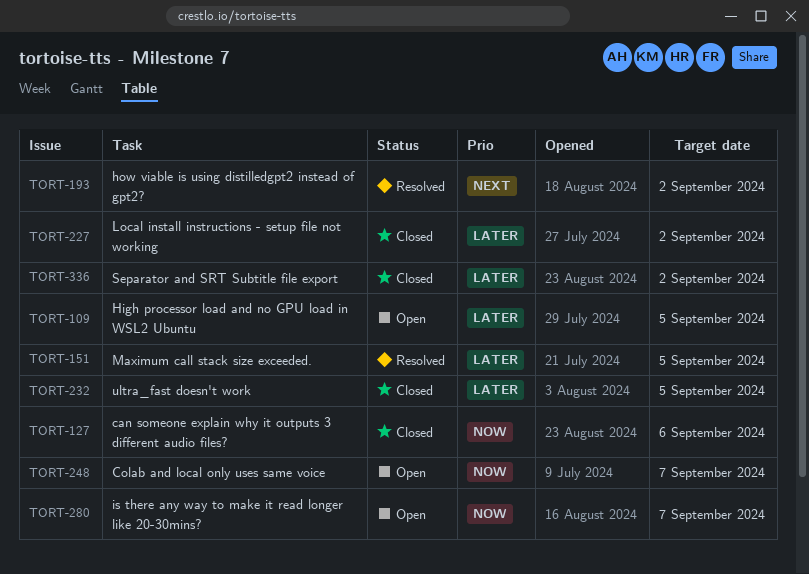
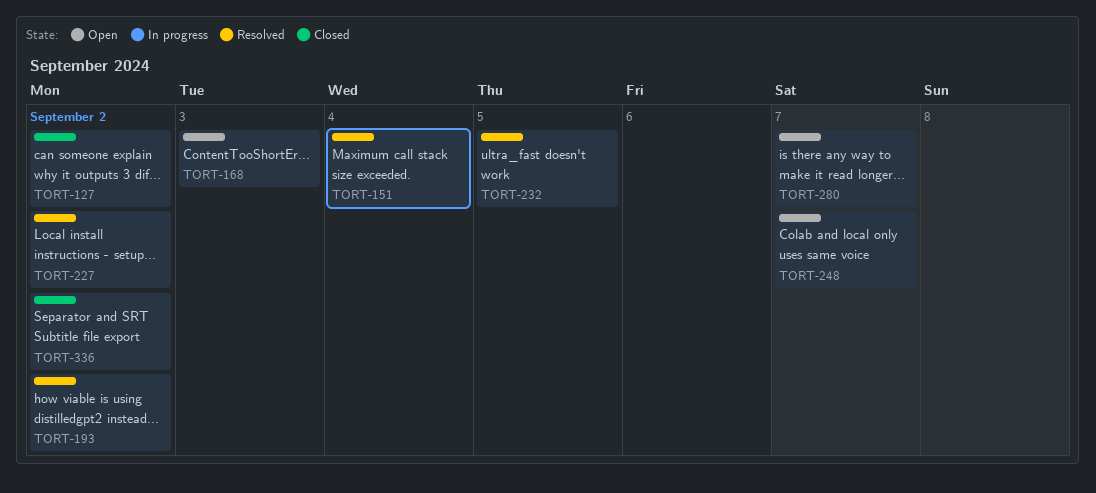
TORT-109: present -> none
TORT-127, due: Sep 6 -> Sep 2
TORT-151, due: Sep 5 -> Sep 4
TORT-168: none -> present
TORT-227, status: Closed -> Resolved
TORT-232, status: Closed -> Resolved

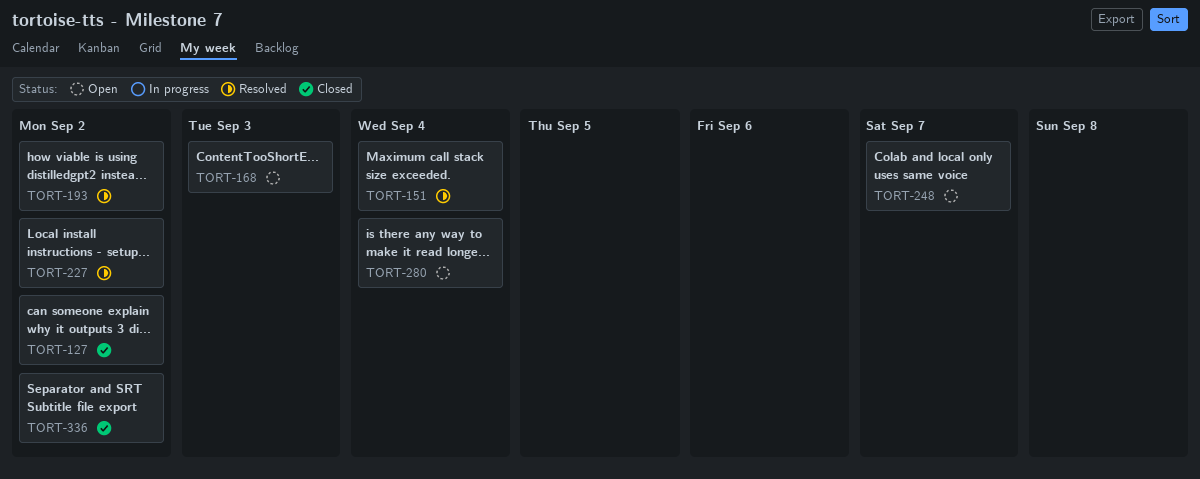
TORT-232: present -> none
TORT-280, due: Sep 7 -> Sep 4

